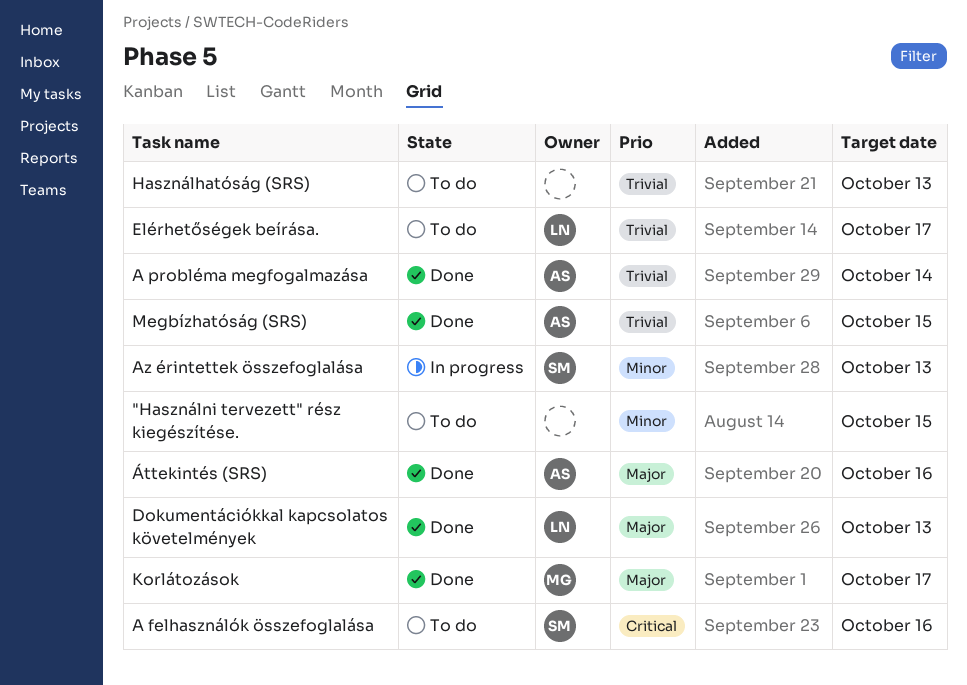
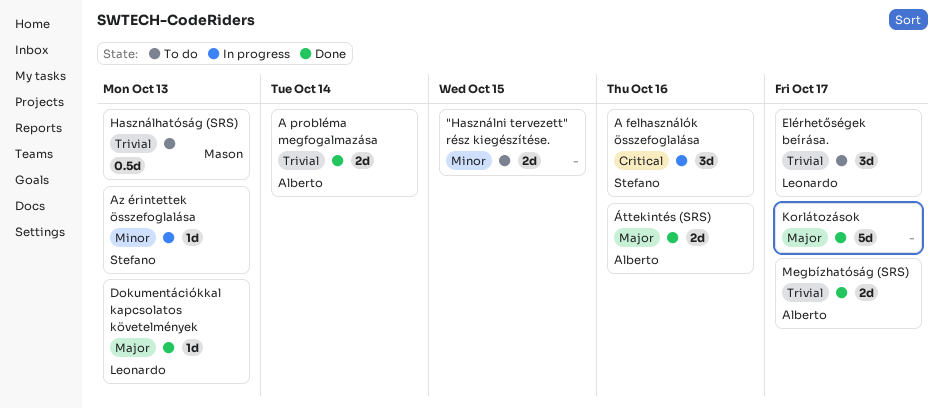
A felhasználók összefoglalása, status: To do -> In progress
Használhatóság (SRS), owner: none -> Mason
Korlátozások, owner: Mason -> none
Megbízhatóság (SRS), due: Oct 15 -> Oct 17

